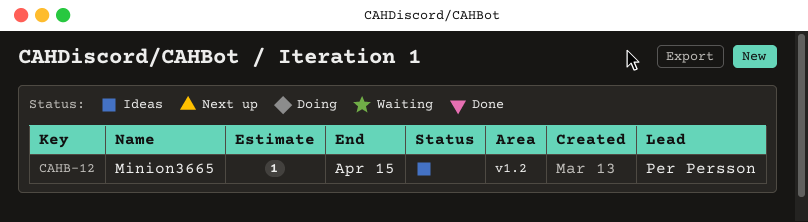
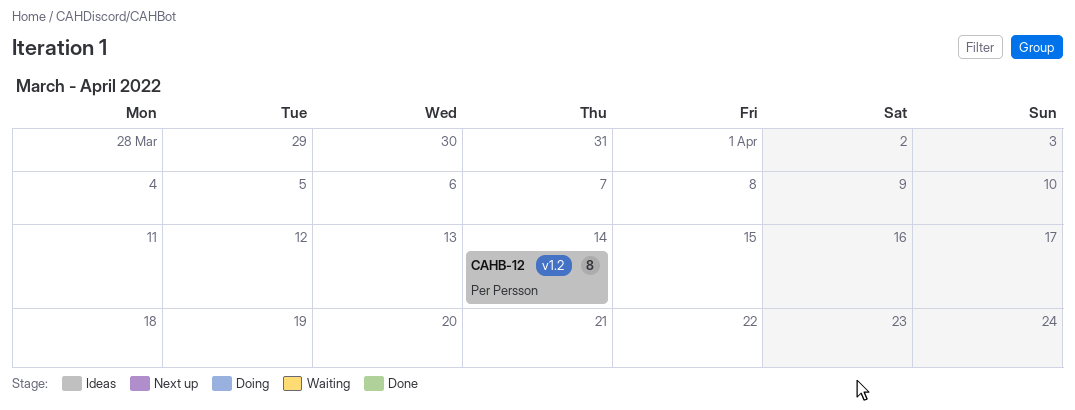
CAHB-12, estimate: 1 -> 8
CAHB-12, due: Apr 15 -> Apr 14

